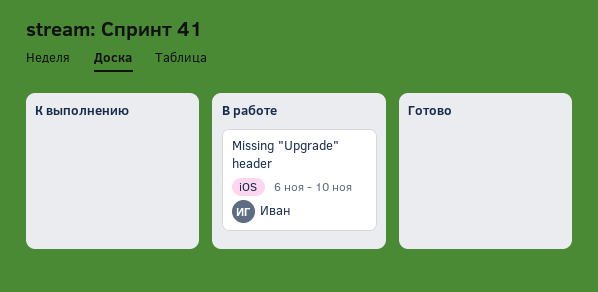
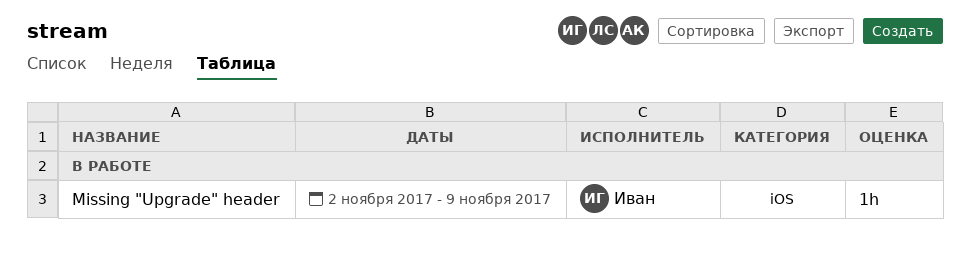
Missing "Upgrade" header, start: Nov 6 -> Nov 2
Missing "Upgrade" header, due: Nov 10 -> Nov 9

